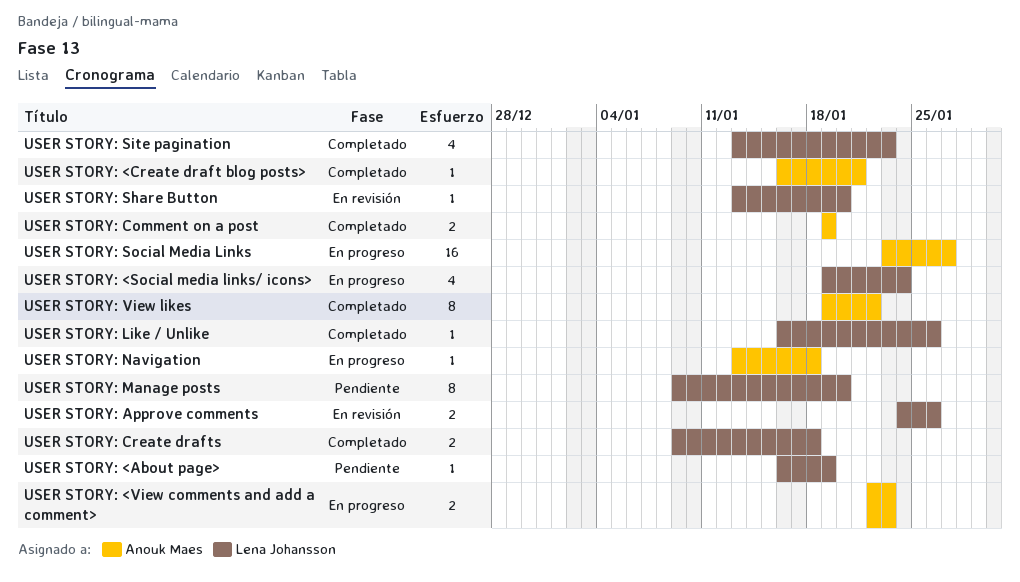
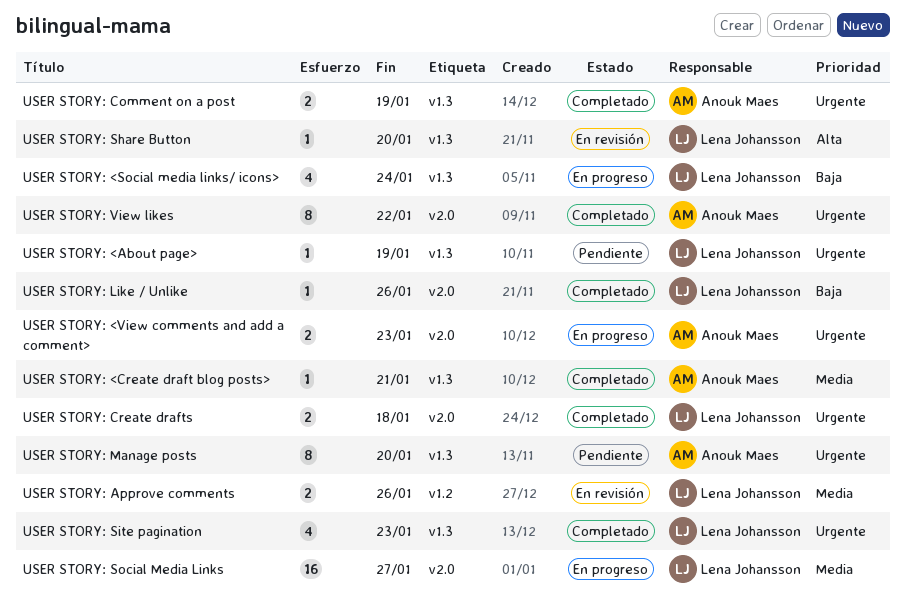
USER STORY: Manage posts, owner: Lena Johansson -> Anouk Maes
USER STORY: Navigation: present -> none
USER STORY: Social Media Links, owner: Anouk Maes -> Lena Johansson

